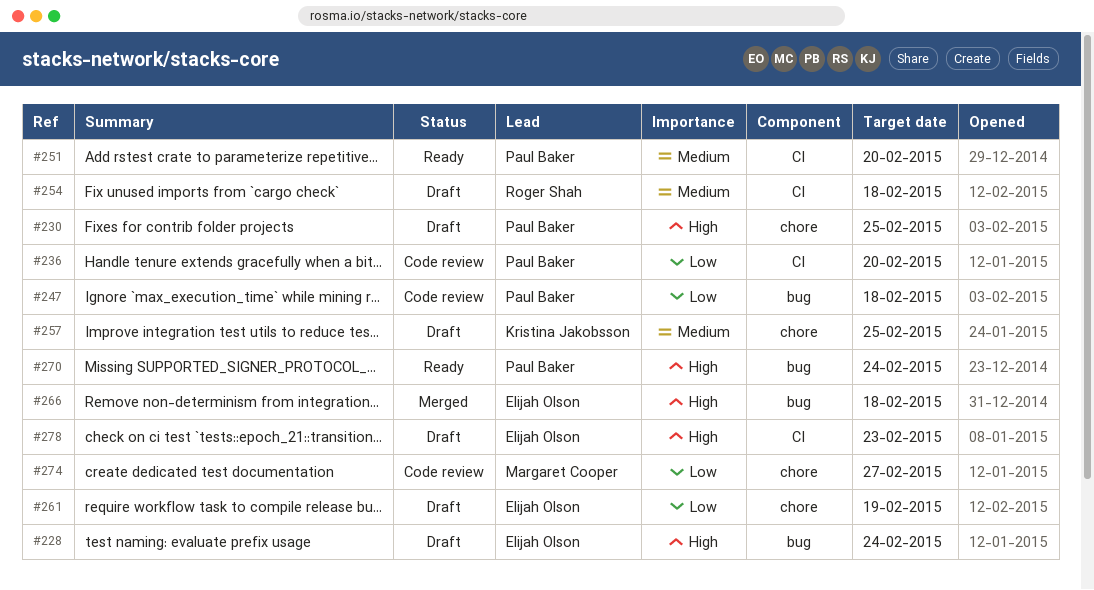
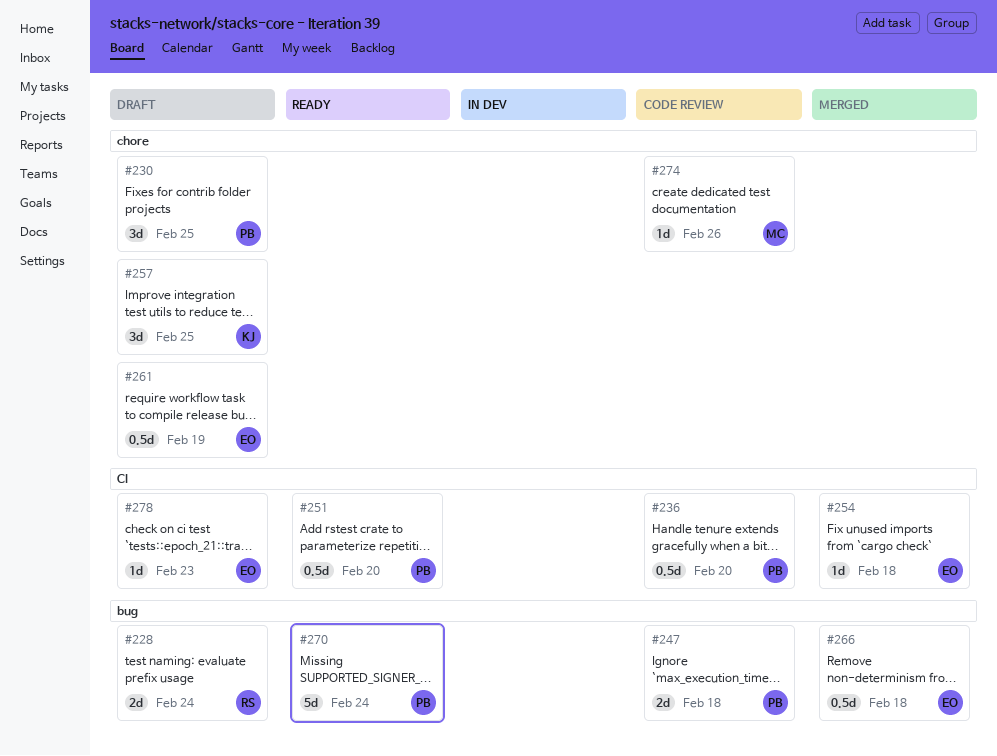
#228, owner: Elijah Olson -> Roger Shah
#254, status: Draft -> Merged
#254, owner: Roger Shah -> Elijah Olson
#274, due: Feb 27 -> Feb 26

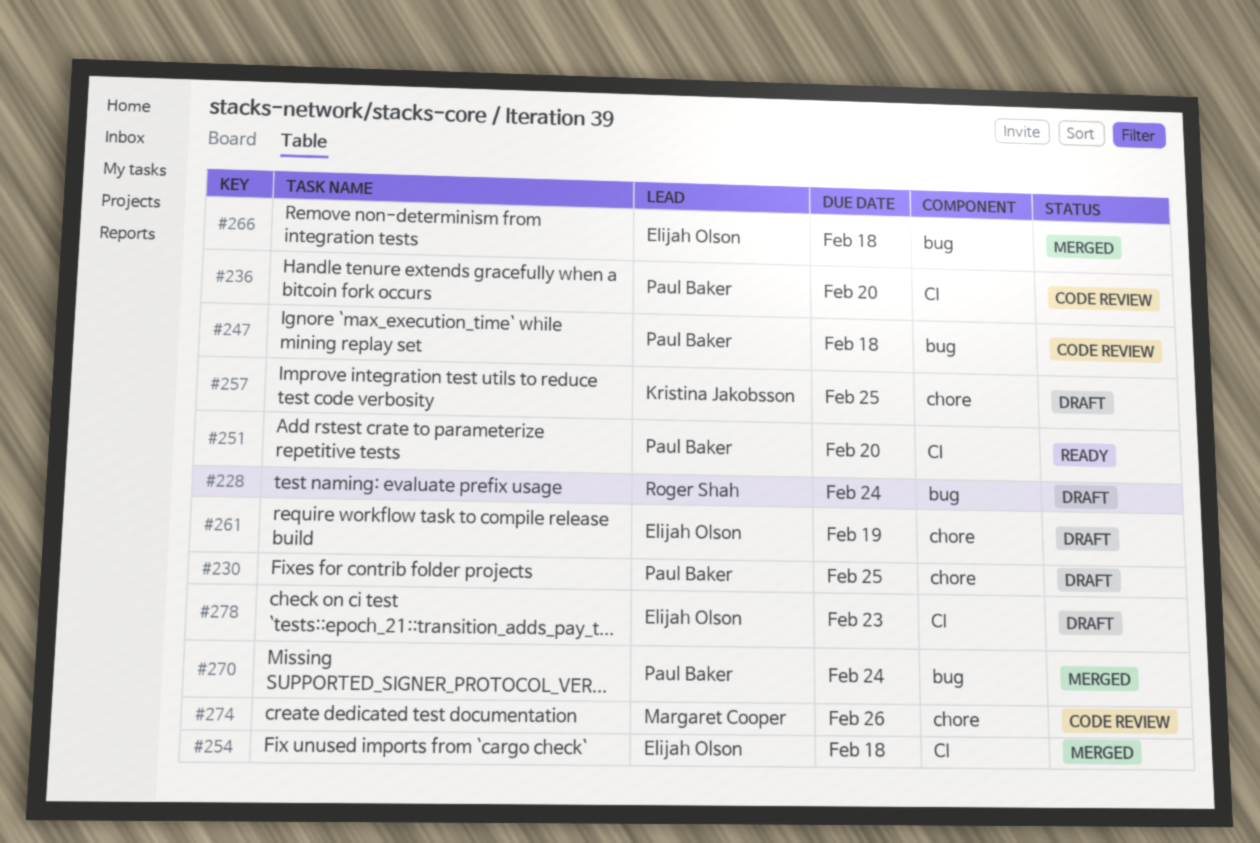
#270, status: Ready -> Merged

